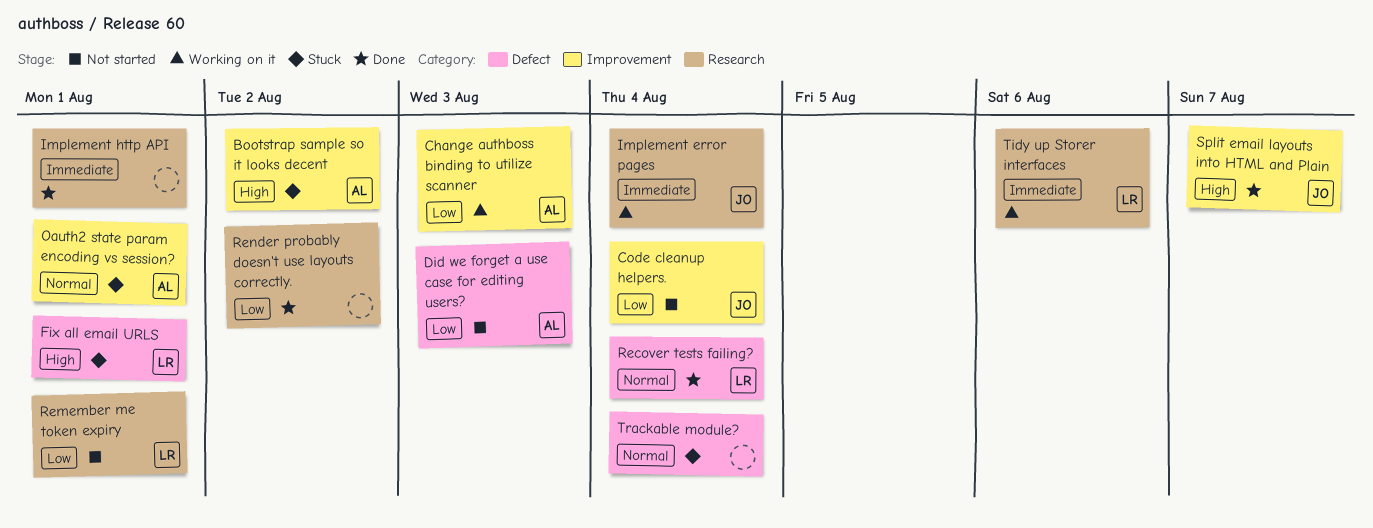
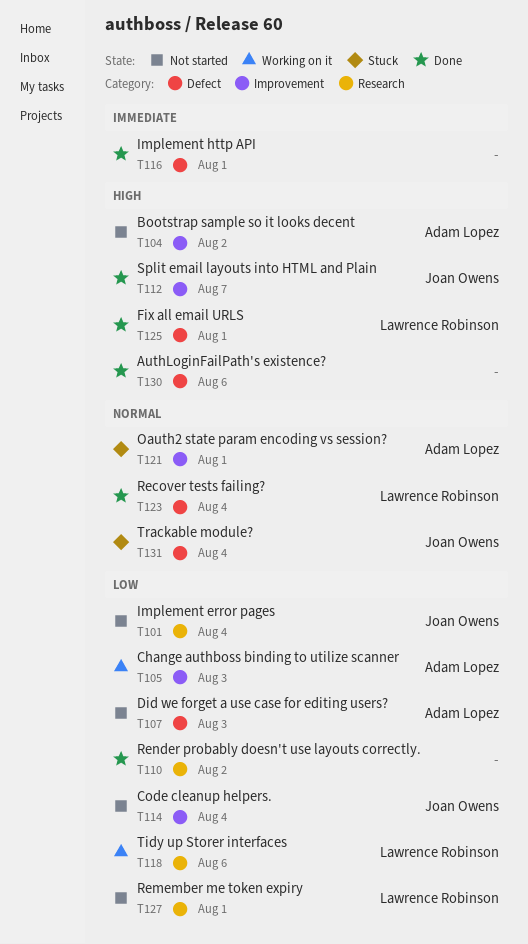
AuthLoginFailPath's existence?: none -> present
Bootstrap sample so it looks decent, status: Stuck -> Not started
Fix all email URLS, status: Stuck -> Done
Implement error pages, status: Working on it -> Not started
Implement error pages, priority: Immediate -> Low
Implement http API, label: Research -> Defect
Tidy up Storer interfaces, priority: Immediate -> Low
Trackable module?, owner: none -> Joan Owens

